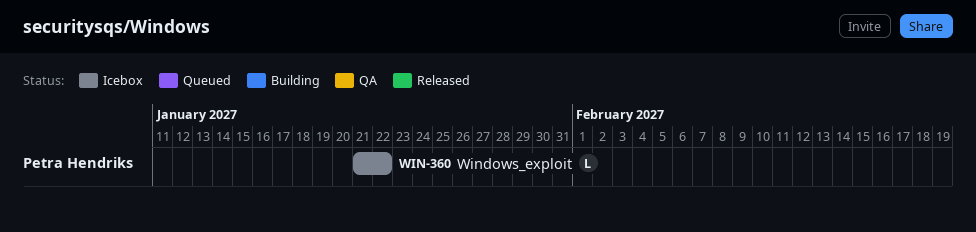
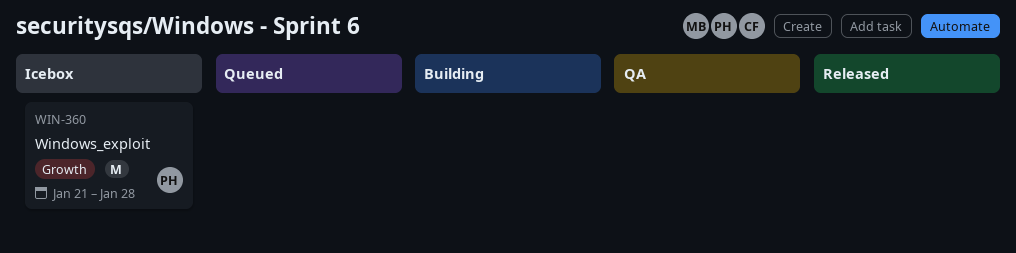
WIN-360, estimate: L -> M
WIN-360, due: Jan 22 -> Jan 28

